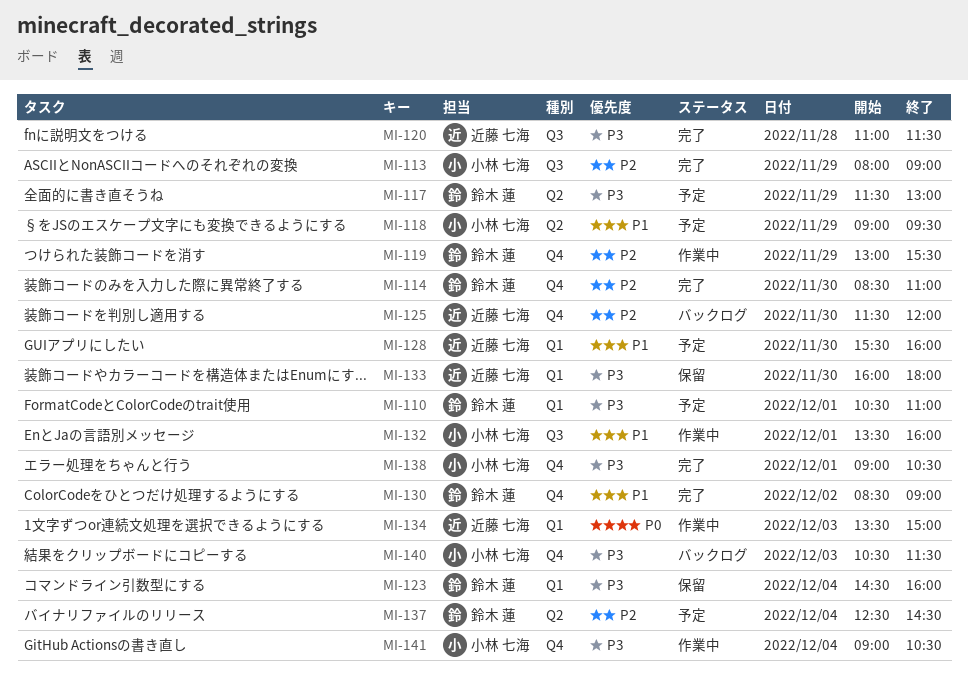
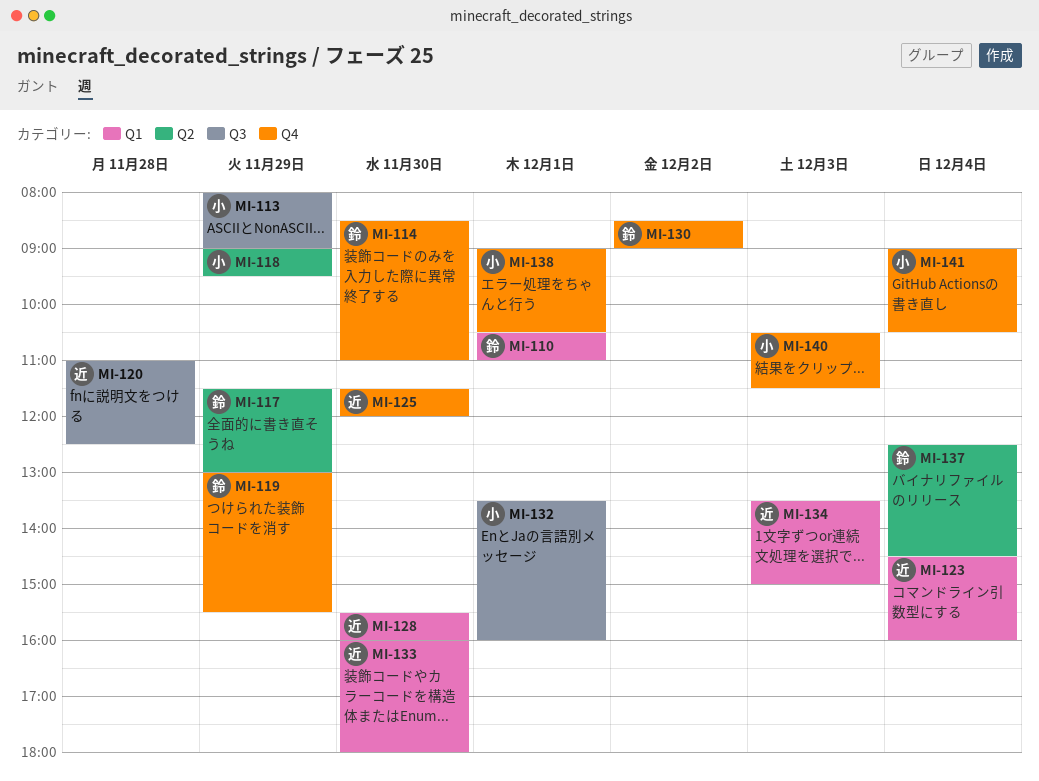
MI-120, ends: 11:30 -> 12:30
MI-123, owner: 鈴木 蓮 -> 近藤 七海

